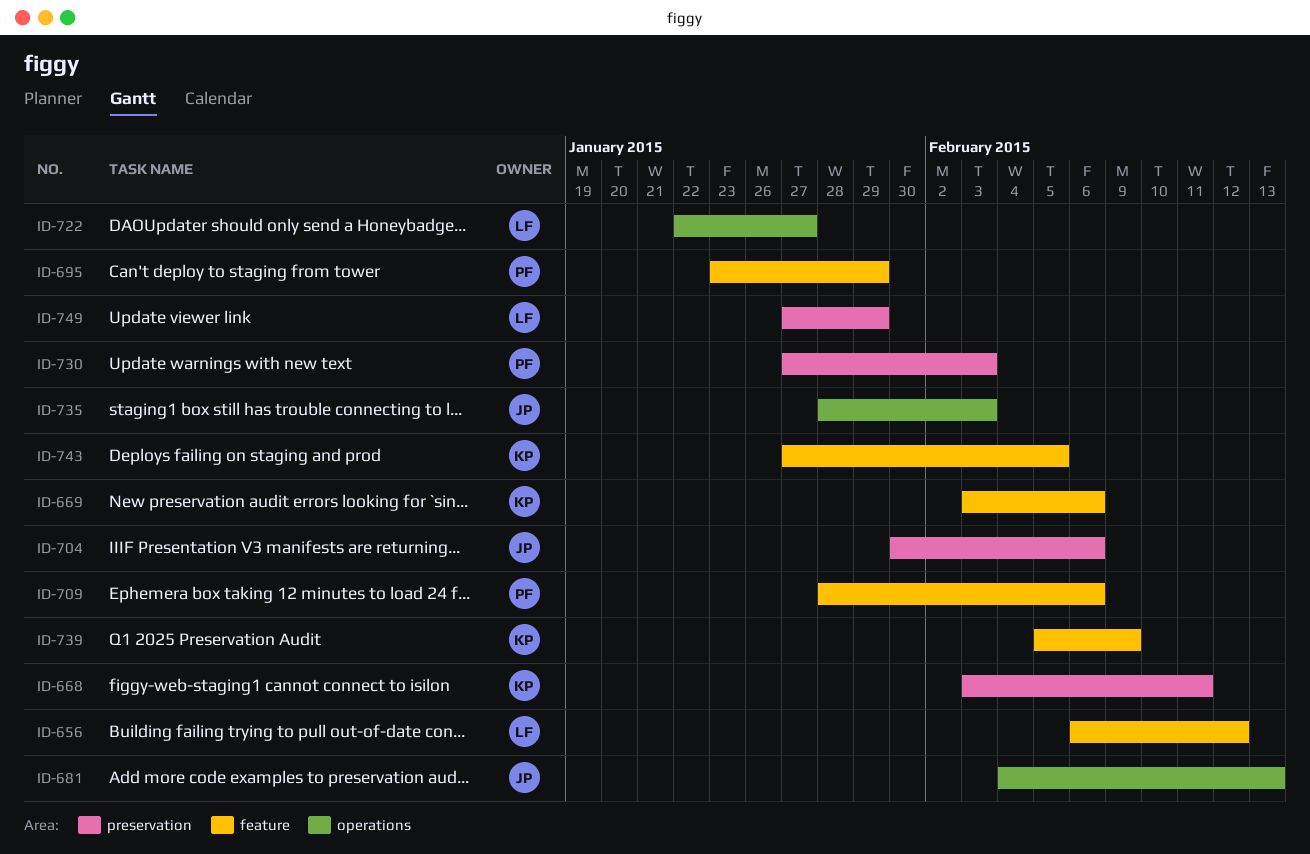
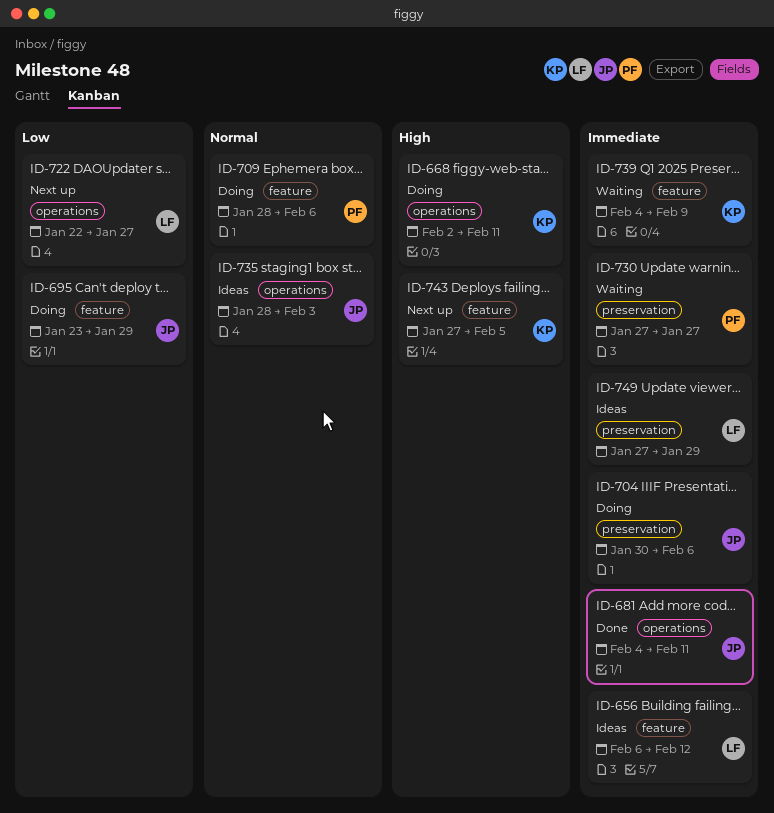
ID-668, label: preservation -> operations
ID-668, start: Feb 3 -> Feb 2
ID-669: present -> none
ID-681, due: Feb 13 -> Feb 11
ID-695, owner: PF -> JP
ID-730, due: Feb 3 -> Jan 27
ID-739, start: Feb 5 -> Feb 4

